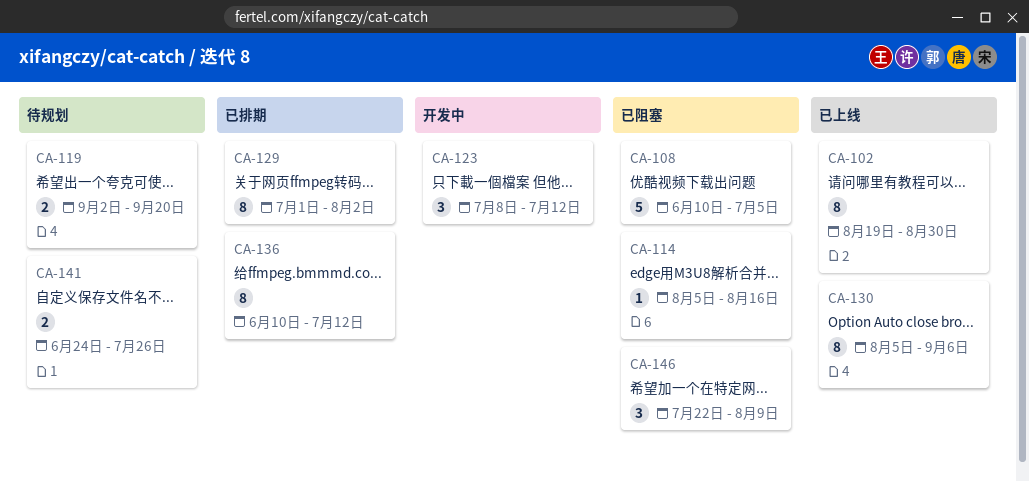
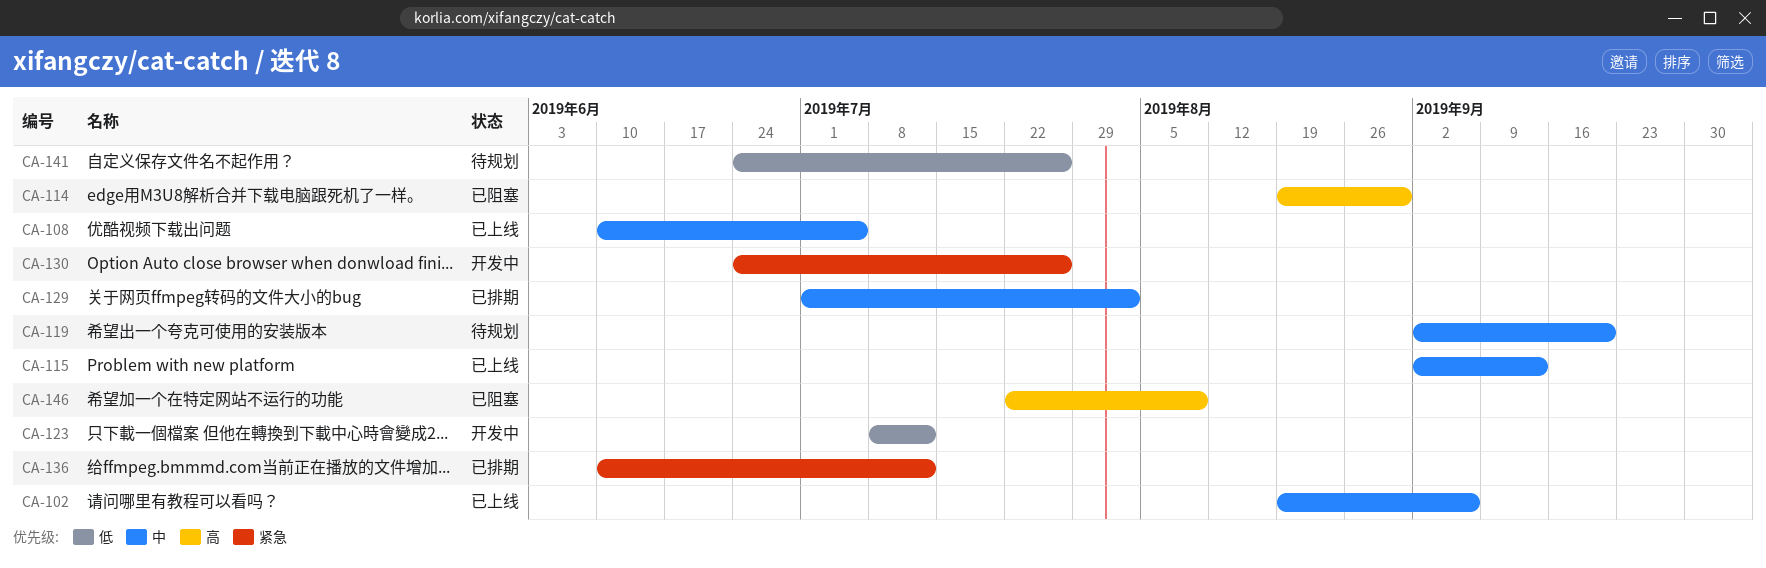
CA-102, due: Aug 30 -> Sep 6
CA-108, status: 已阻塞 -> 已上线
CA-114, start: Aug 5 -> Aug 19
CA-114, due: Aug 16 -> Aug 30
CA-115: none -> present
CA-130, status: 已上线 -> 开发中
CA-130, start: Aug 5 -> Jun 24
CA-130, due: Sep 6 -> Jul 26

